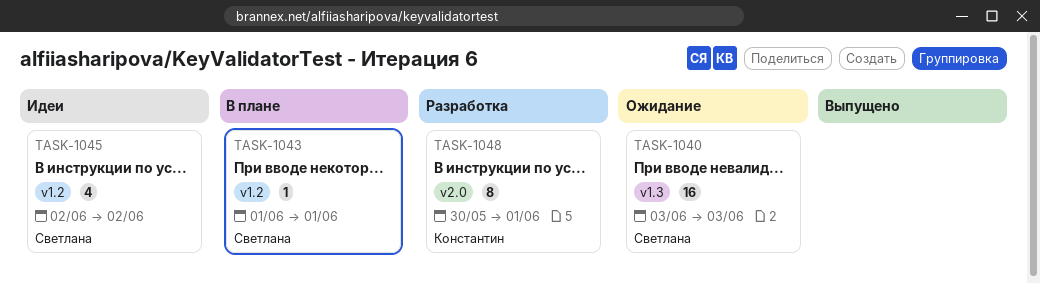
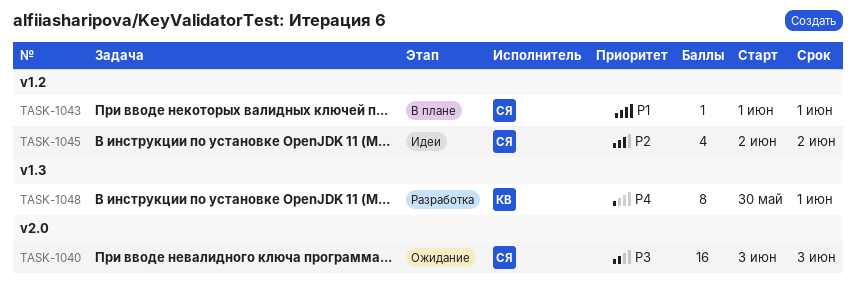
TASK-1040, label: v1.3 -> v2.0
TASK-1048, label: v2.0 -> v1.3

